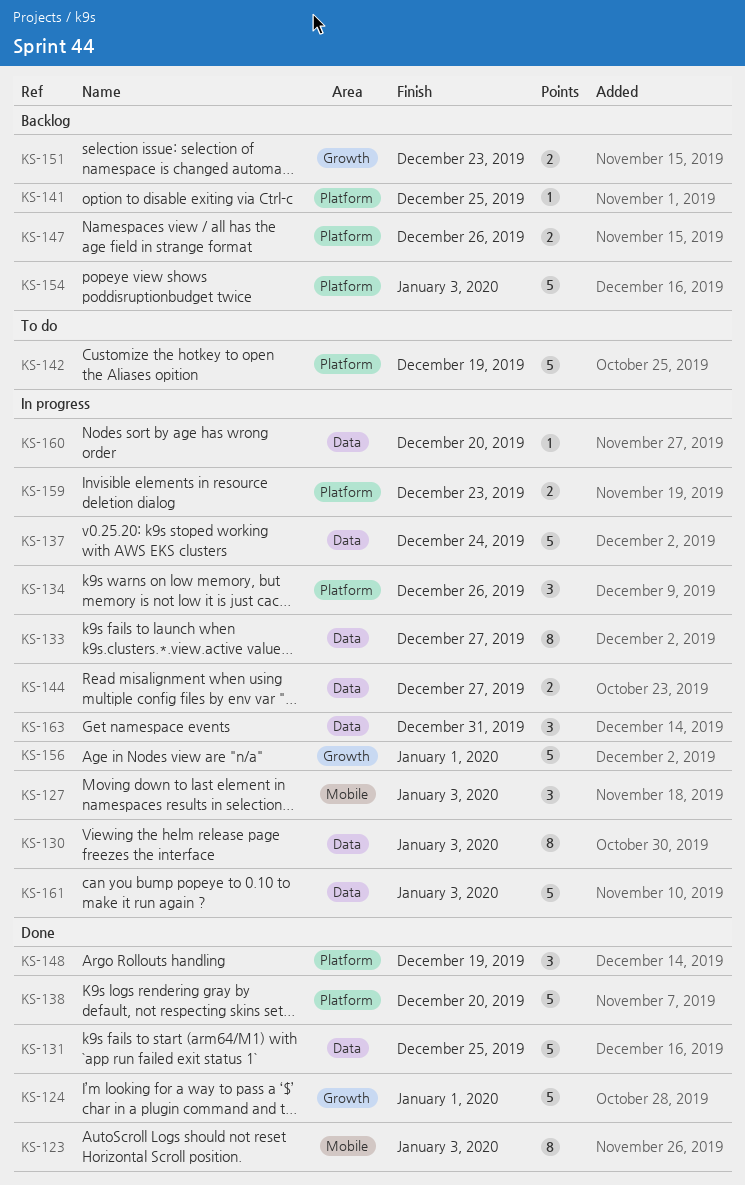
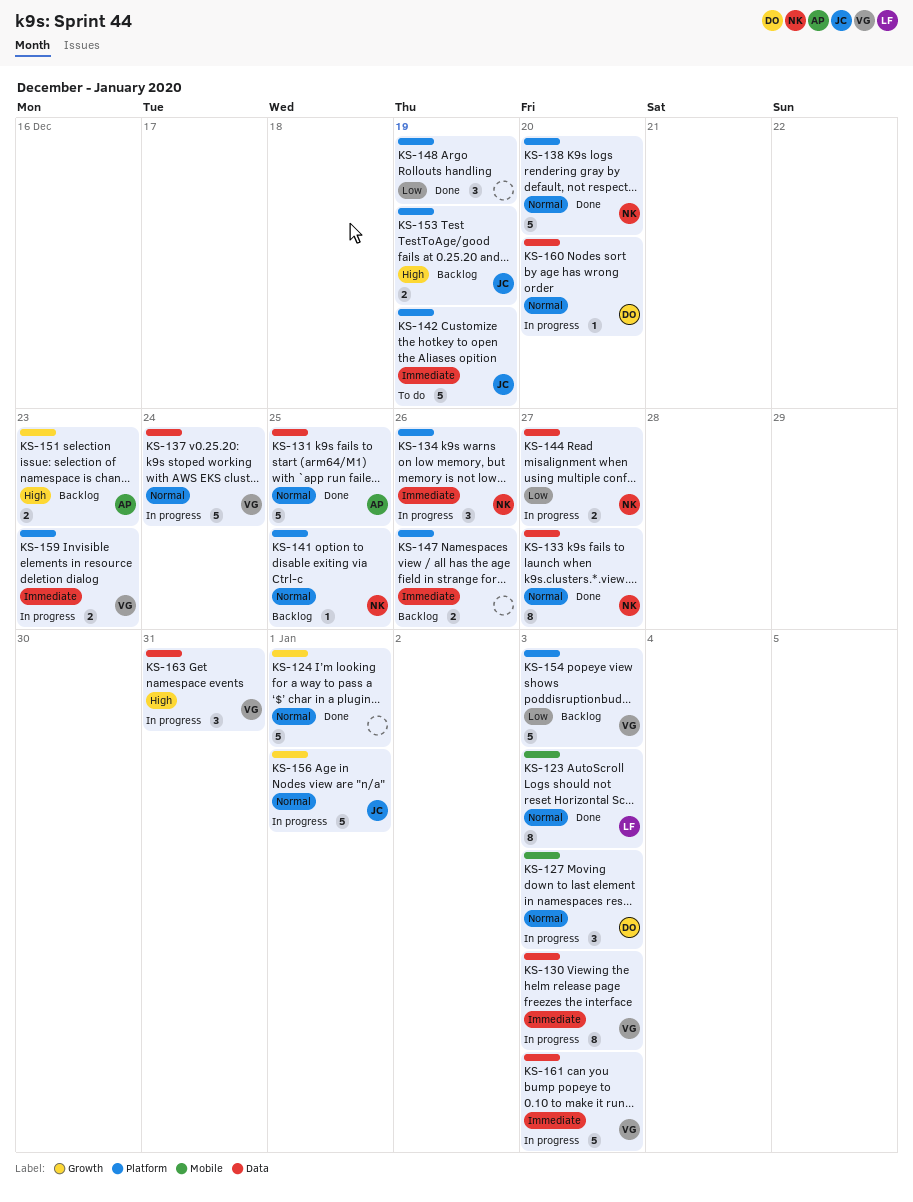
KS-133, status: In progress -> Done
KS-153: none -> present

